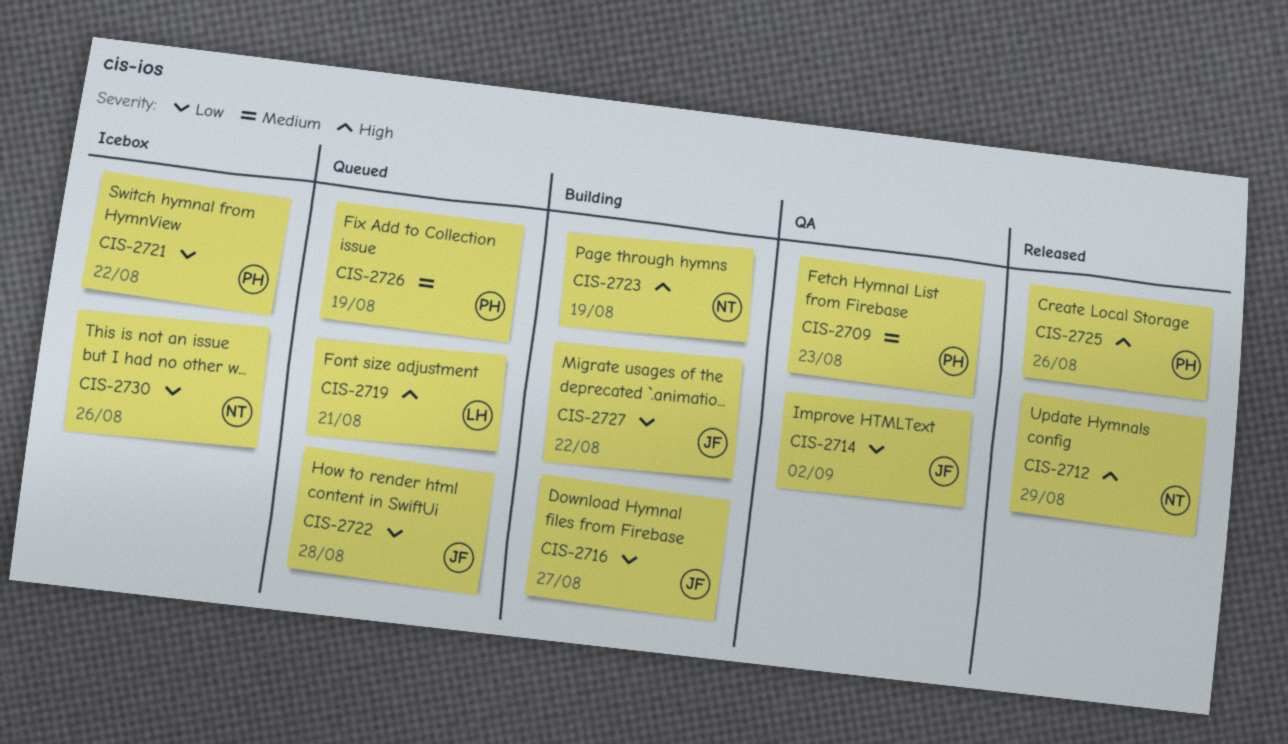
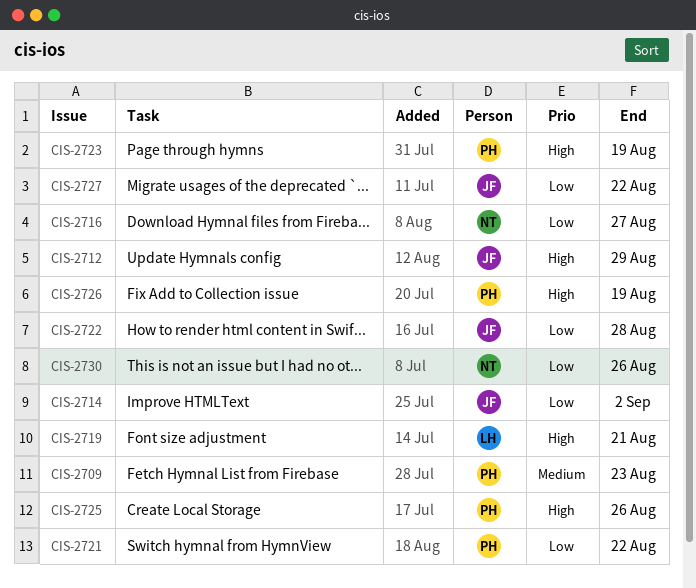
CIS-2712, owner: NT -> JF
CIS-2716, owner: JF -> NT
CIS-2723, owner: NT -> PH
CIS-2726, priority: Medium -> High

